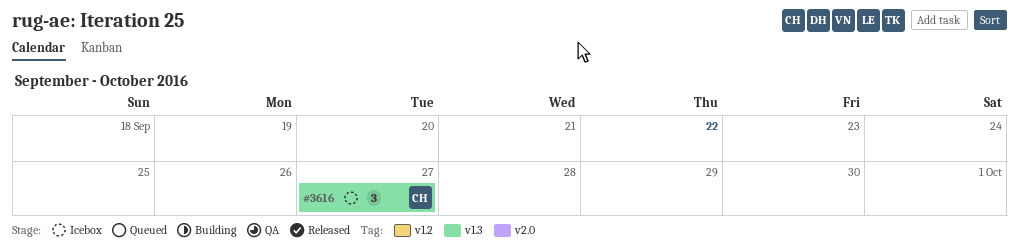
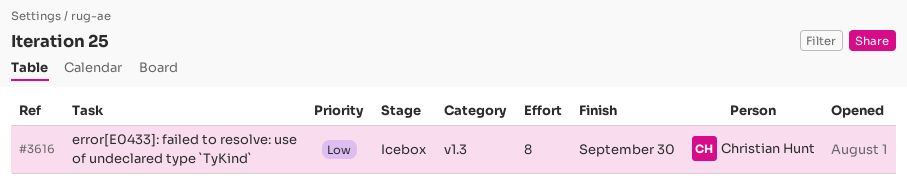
#3616, estimate: 3 -> 8
#3616, due: Sep 27 -> Sep 30

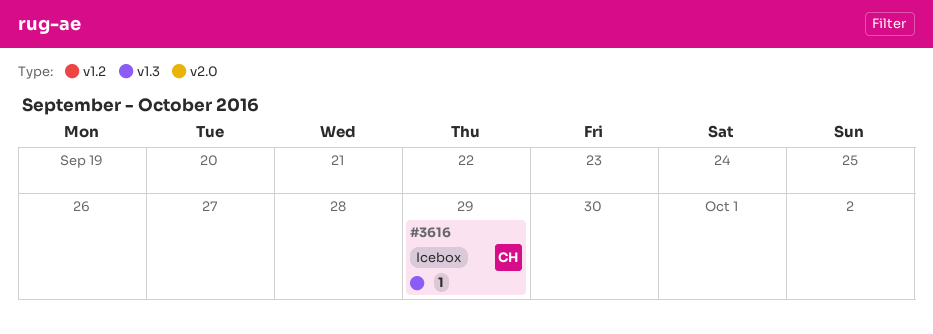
#3616, estimate: 8 -> 1
#3616, due: Sep 30 -> Sep 29

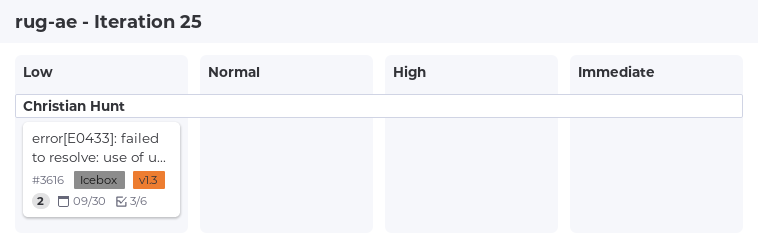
#3616, estimate: 1 -> 2
#3616, due: Sep 29 -> Sep 30

